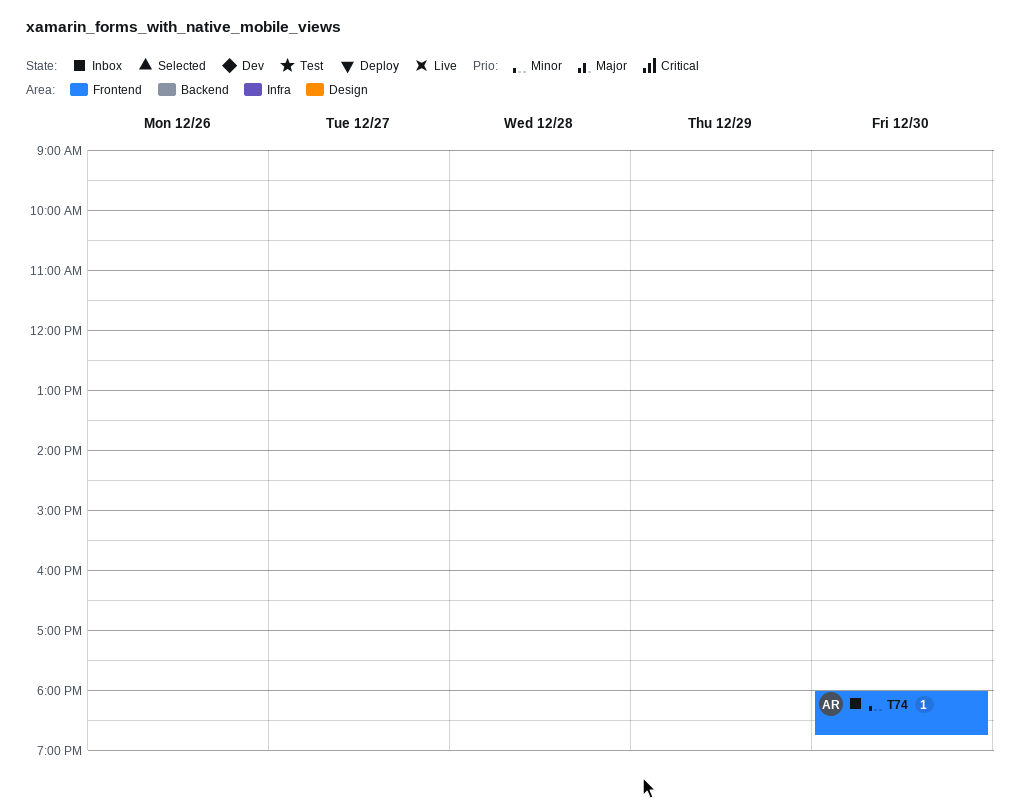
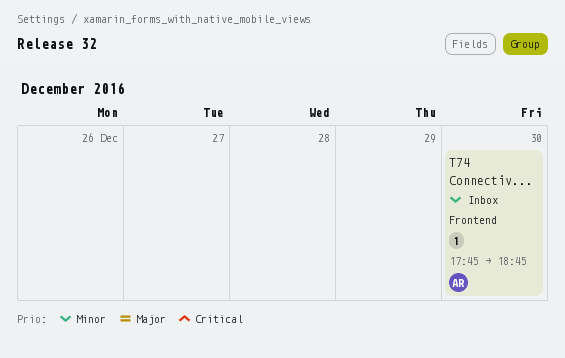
T74, begins: 18:00 -> 17:45

